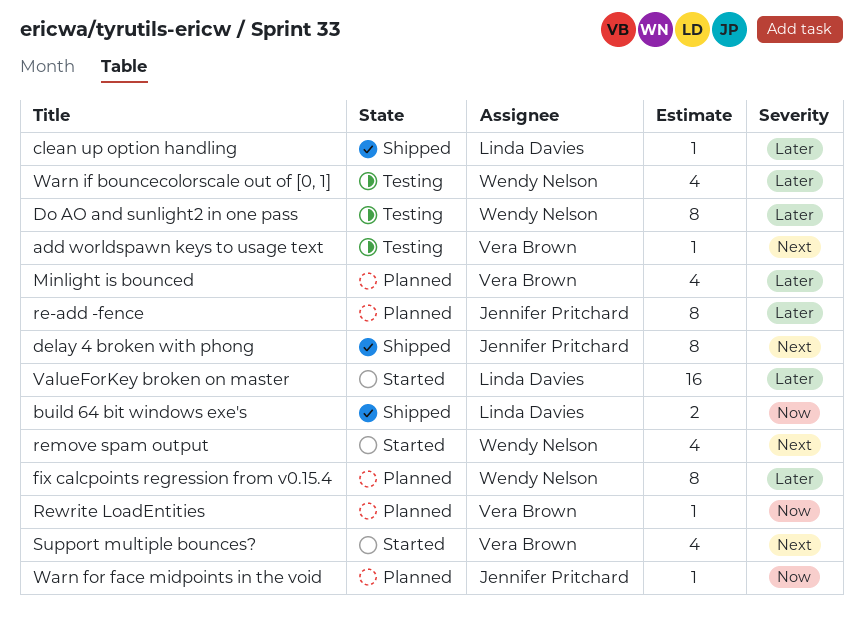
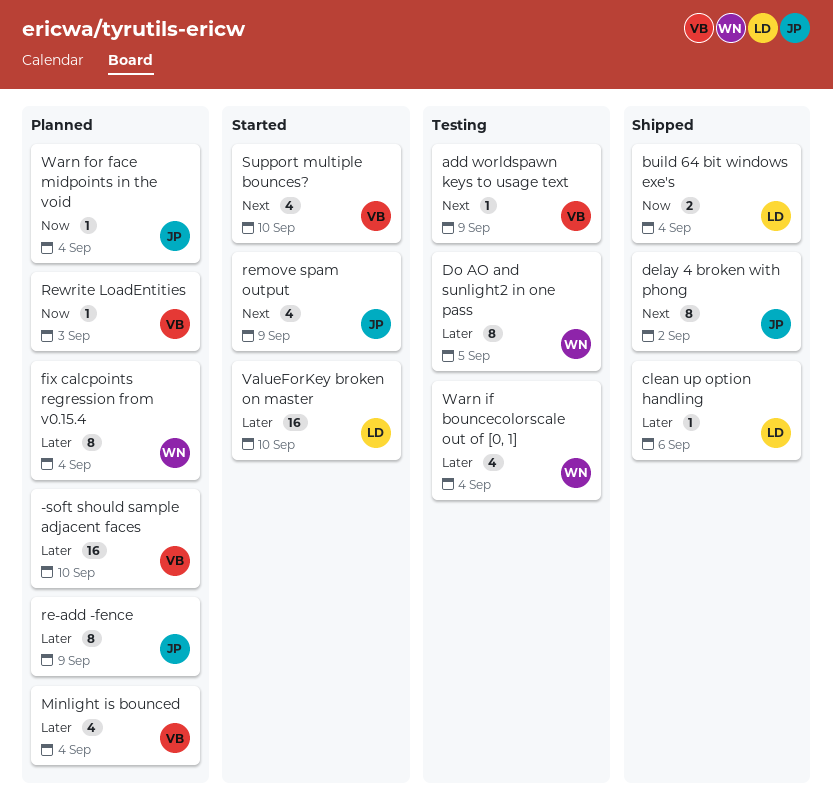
-soft should sample adjacent faces: none -> present
remove spam output, owner: Wendy Nelson -> Jennifer Pritchard

